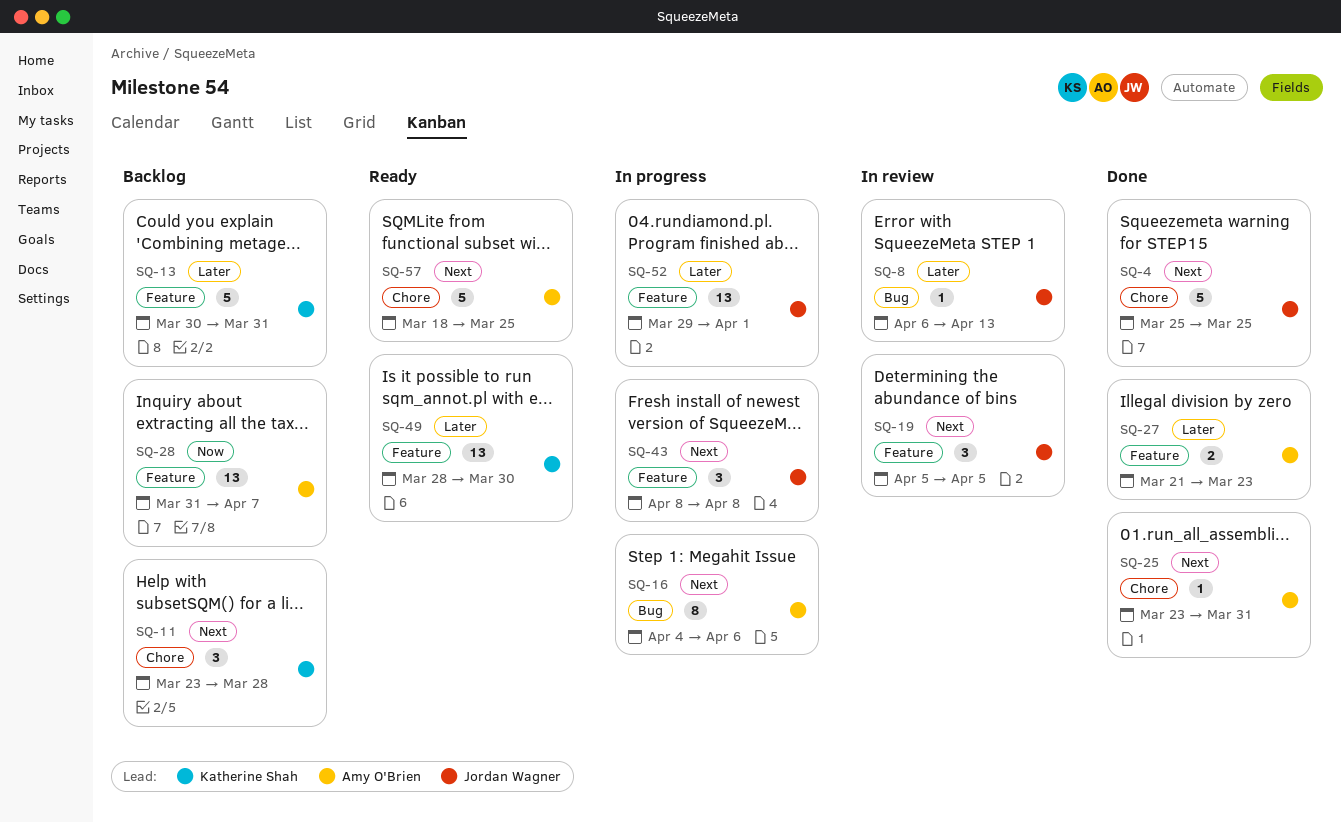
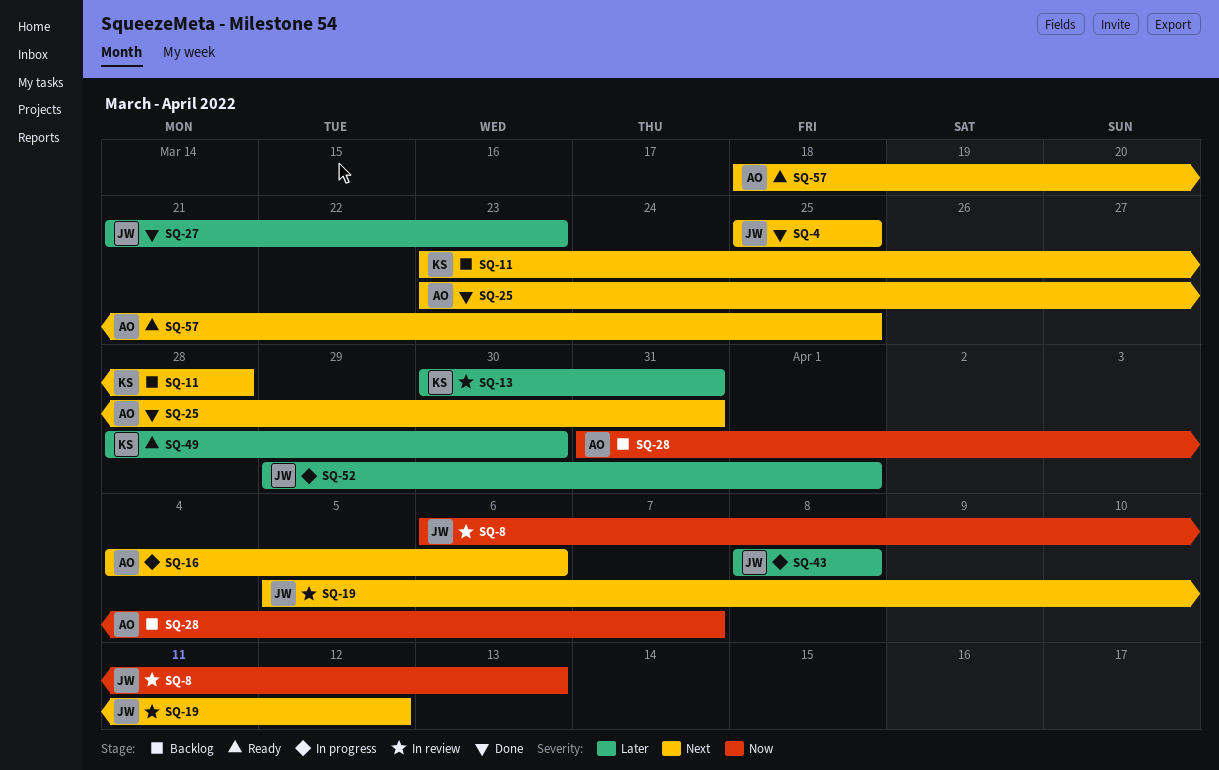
SQ-8, priority: Later -> Now
SQ-13, status: Backlog -> In review
SQ-19, due: Apr 5 -> Apr 12
SQ-27, owner: Amy O'Brien -> Jordan Wagner
SQ-43, priority: Next -> Later

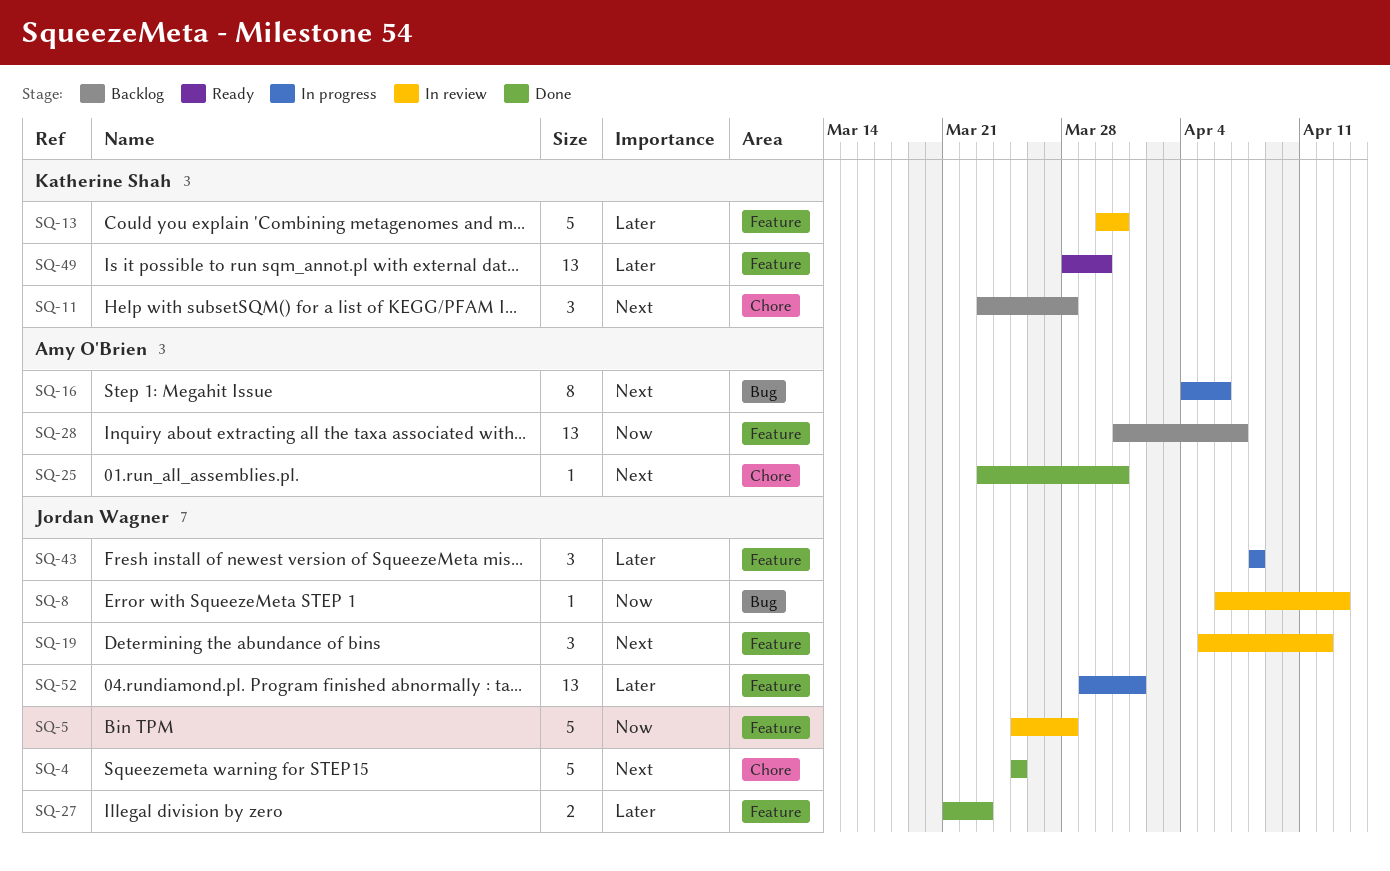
SQ-5: none -> present
SQ-57: present -> none

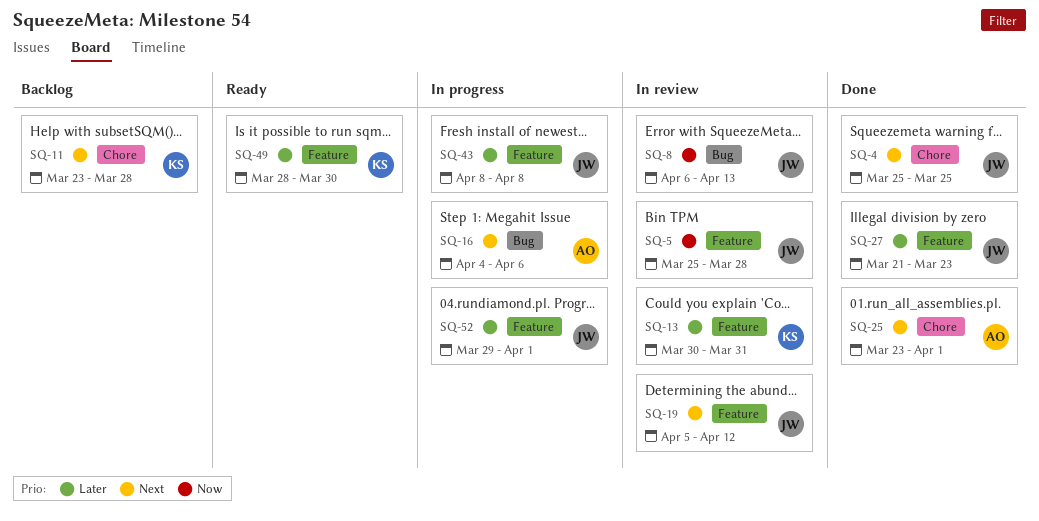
SQ-25, due: Mar 31 -> Apr 1
SQ-28: present -> none

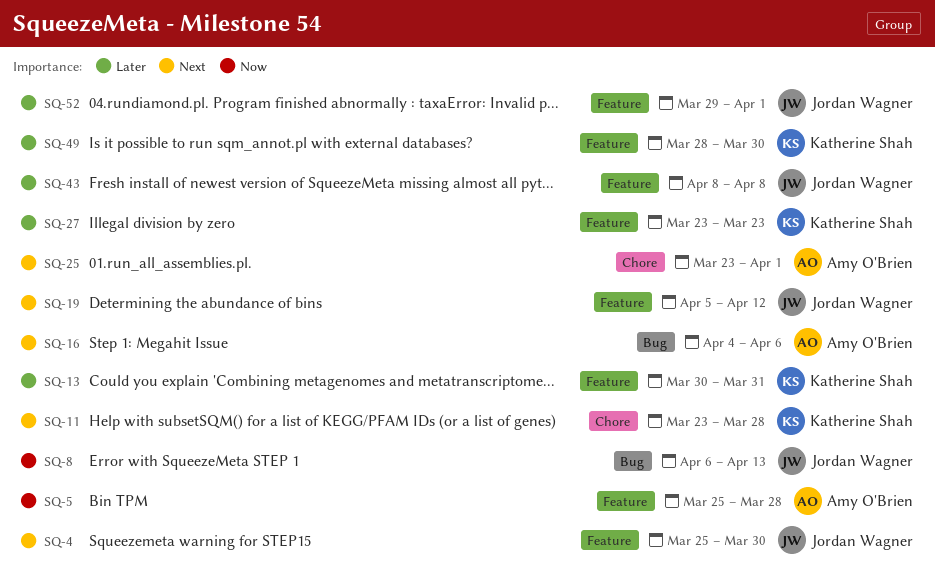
SQ-4, label: Chore -> Feature
SQ-4, due: Mar 25 -> Mar 30
SQ-5, owner: Jordan Wagner -> Amy O'Brien
SQ-27, owner: Jordan Wagner -> Katherine Shah
SQ-27, start: Mar 21 -> Mar 23

